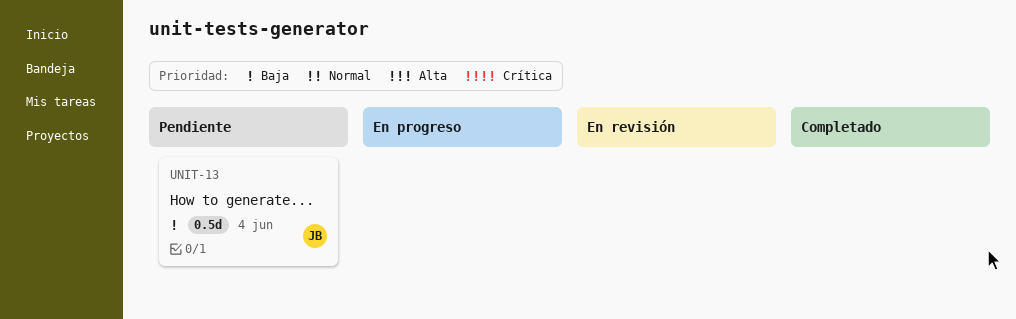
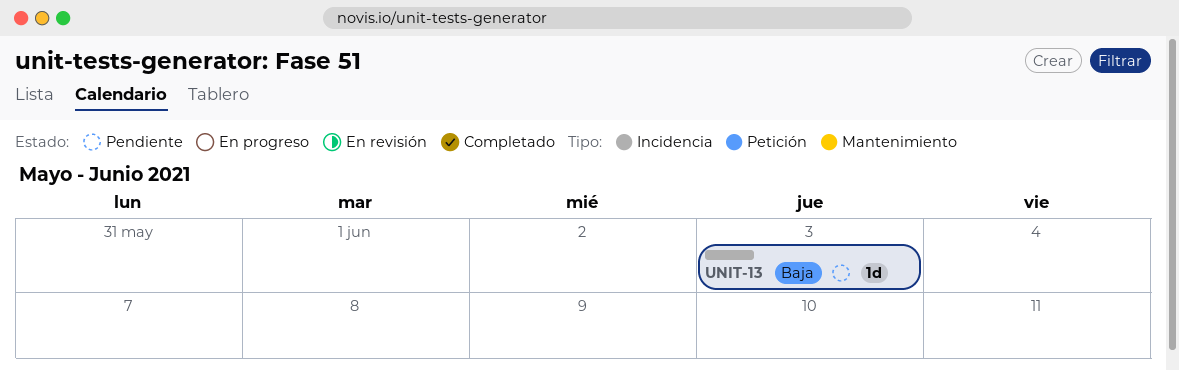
UNIT-13, estimate: 0.5d -> 1d
UNIT-13, due: Jun 4 -> Jun 3

